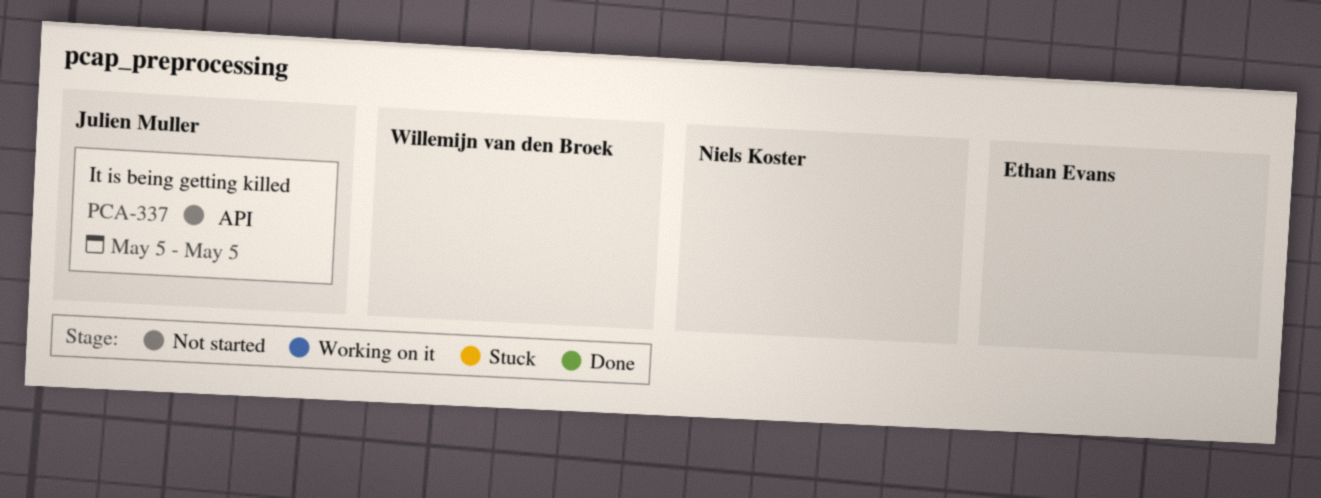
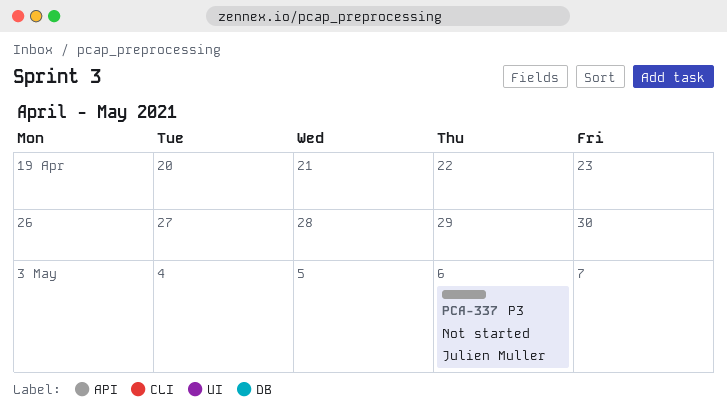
PCA-337, due: May 5 -> May 6

